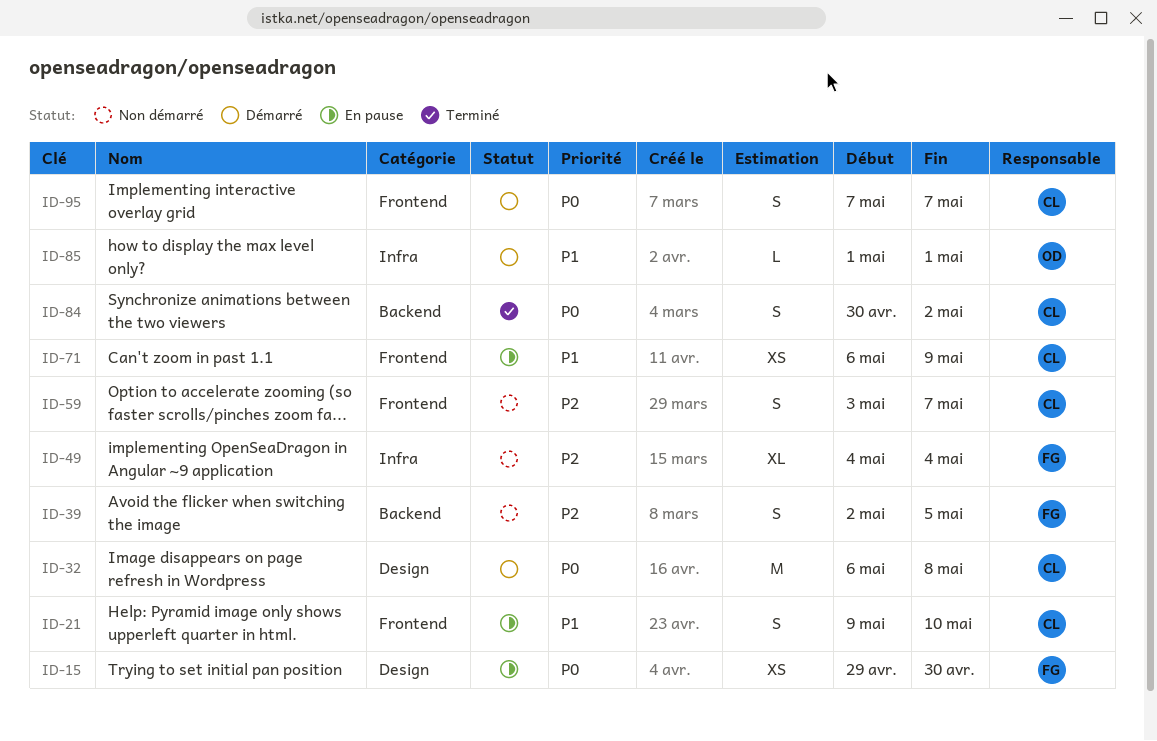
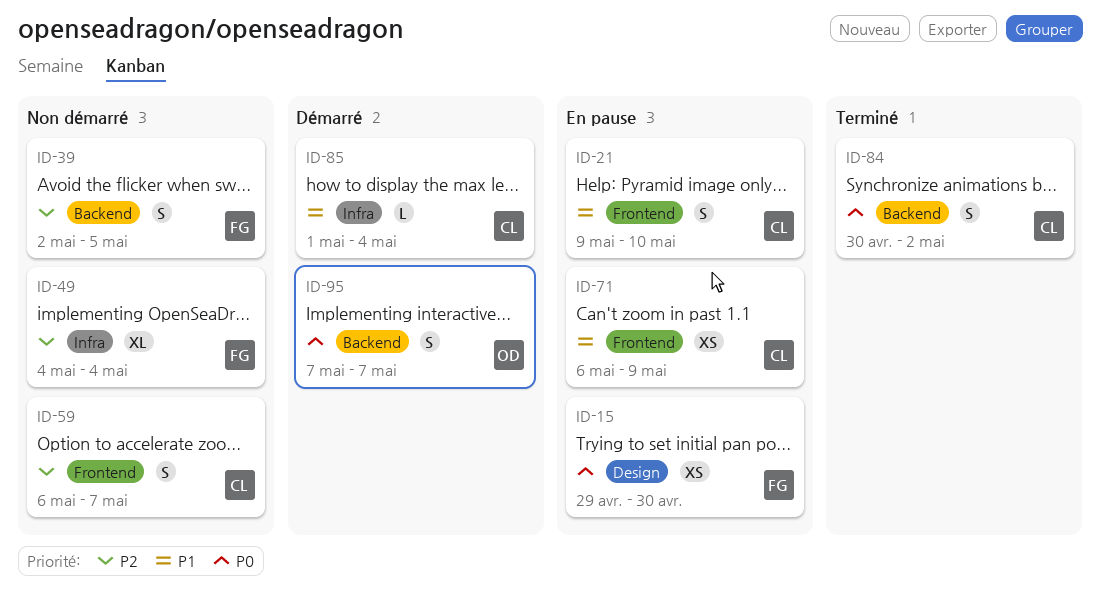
ID-32: present -> none
ID-59, start: May 3 -> May 6
ID-85, owner: OD -> CL
ID-85, due: May 1 -> May 4
ID-95, owner: CL -> OD
ID-95, label: Frontend -> Backend

